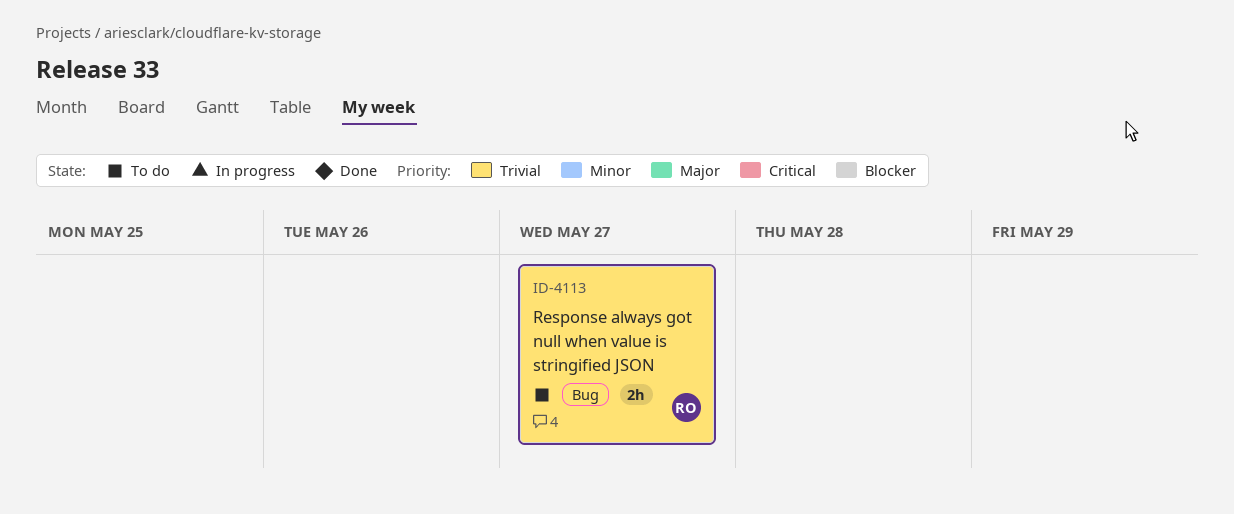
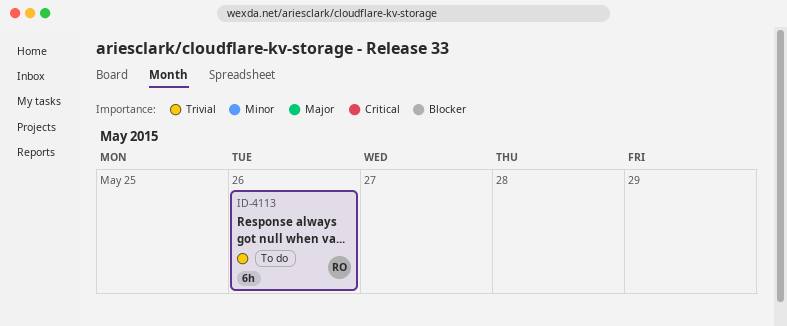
ID-4113, estimate: 2h -> 6h
ID-4113, due: May 27 -> May 26

